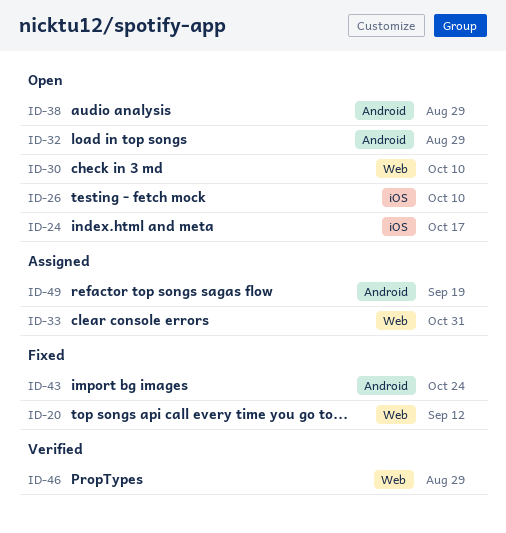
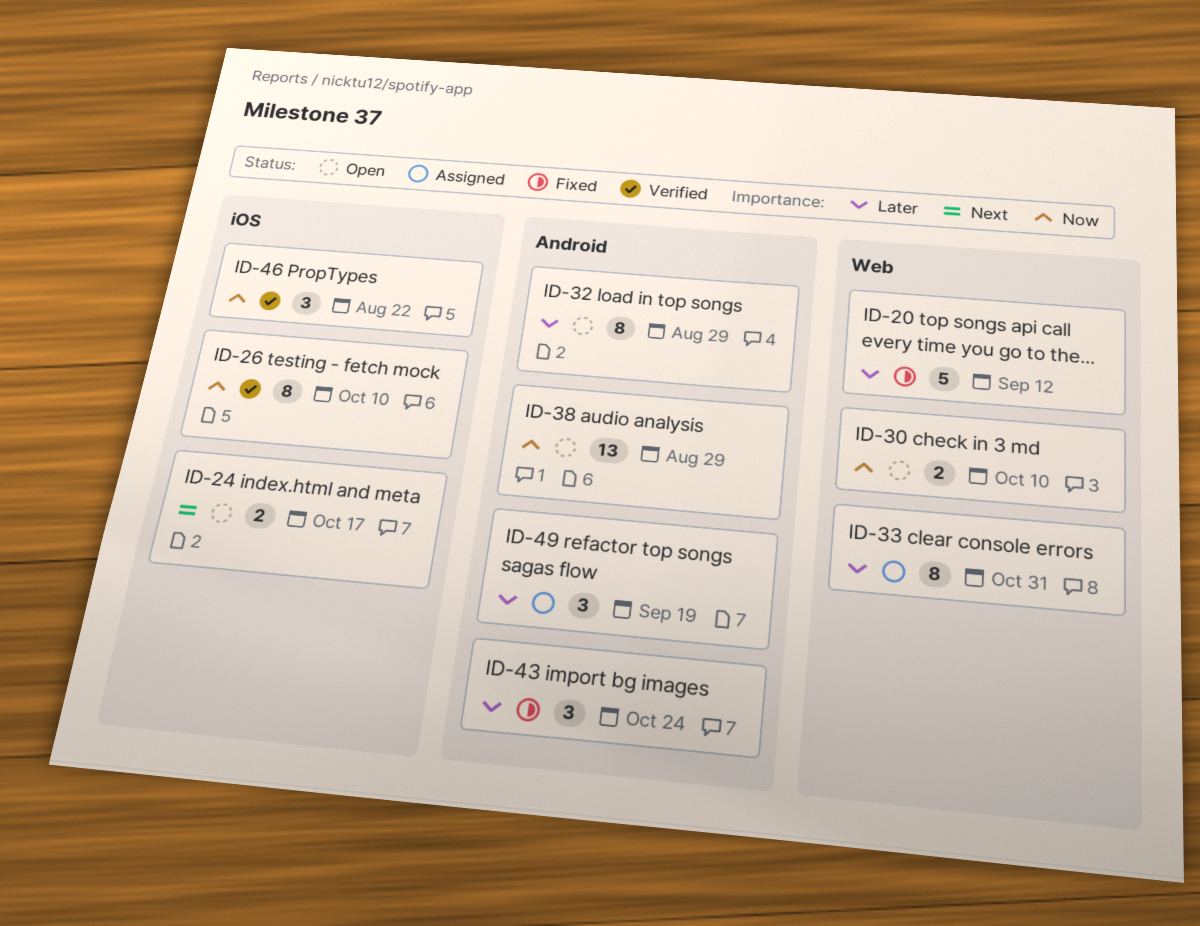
ID-26, status: Open -> Verified
ID-46, label: Web -> iOS
ID-46, due: Aug 29 -> Aug 22

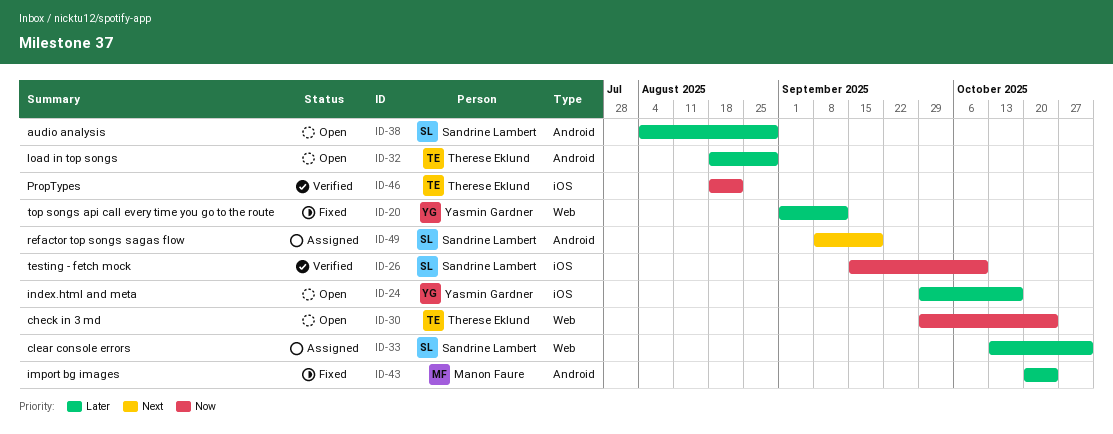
ID-24, priority: Next -> Later
ID-30, due: Oct 10 -> Oct 24
ID-38, priority: Now -> Later
ID-49, priority: Later -> Next

